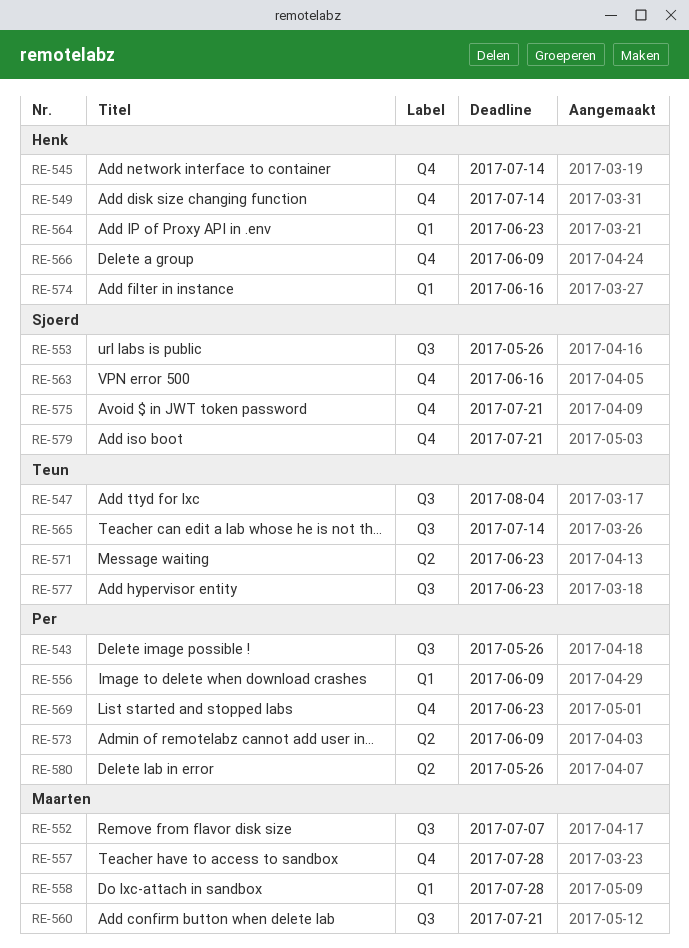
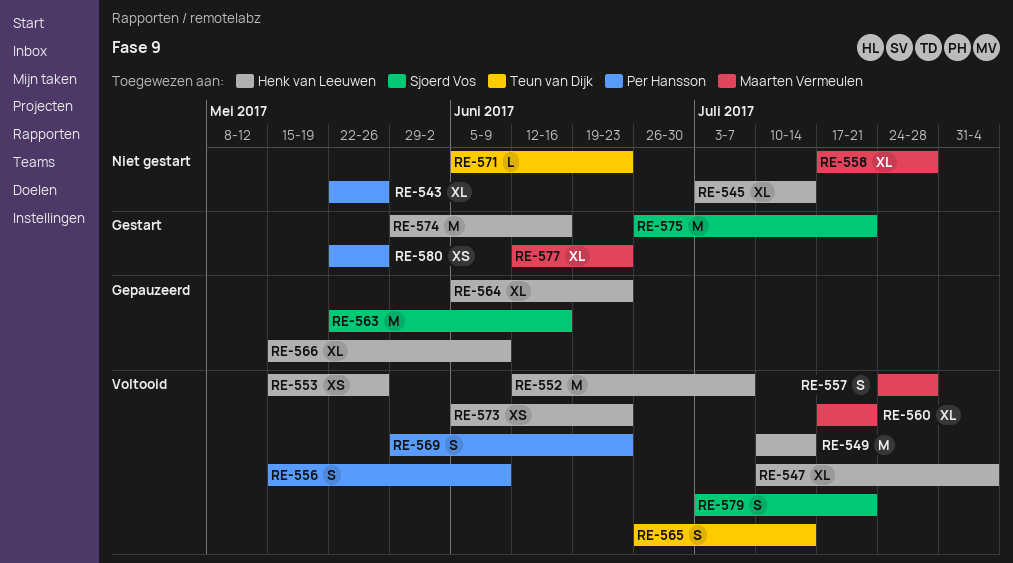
RE-547, owner: Teun van Dijk -> Henk van Leeuwen
RE-552, owner: Maarten Vermeulen -> Henk van Leeuwen
RE-553, owner: Sjoerd Vos -> Henk van Leeuwen
RE-573, owner: Per Hansson -> Henk van Leeuwen
RE-573, due: Jun 9 -> Jun 23
RE-577, owner: Teun van Dijk -> Maarten Vermeulen

